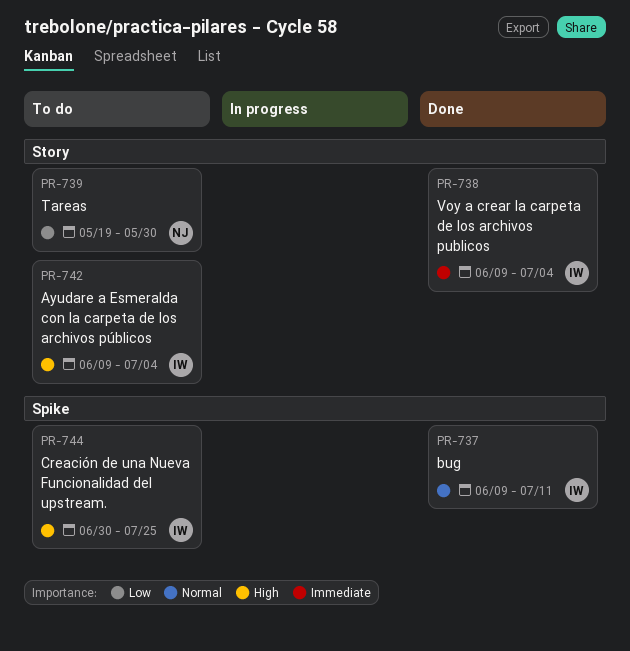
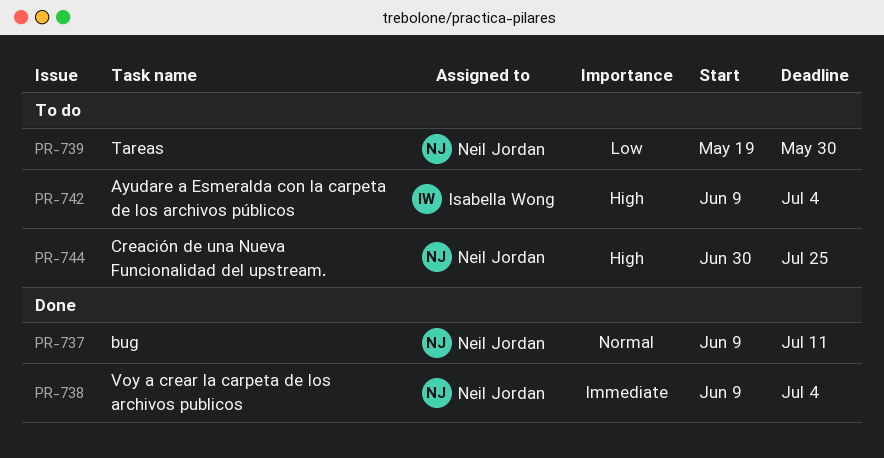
PR-737, owner: Isabella Wong -> Neil Jordan
PR-738, owner: Isabella Wong -> Neil Jordan
PR-744, owner: Isabella Wong -> Neil Jordan

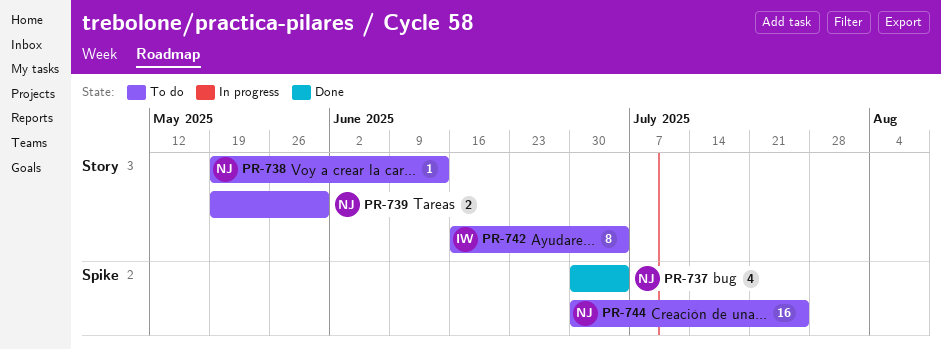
PR-737, start: Jun 9 -> Jun 30
PR-737, due: Jul 11 -> Jul 4
PR-738, status: Done -> To do
PR-738, start: Jun 9 -> May 19
PR-738, due: Jul 4 -> Jun 13
PR-742, start: Jun 9 -> Jun 16

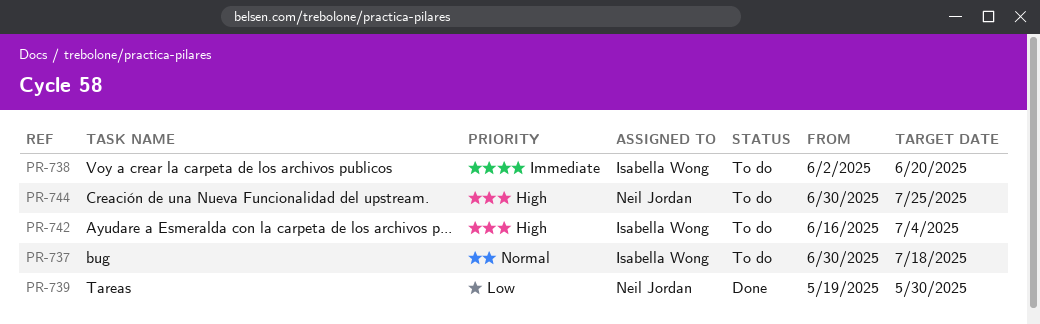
PR-737, status: Done -> To do
PR-737, owner: Neil Jordan -> Isabella Wong
PR-737, due: Jul 4 -> Jul 18
PR-738, owner: Neil Jordan -> Isabella Wong
PR-738, start: May 19 -> Jun 2
PR-738, due: Jun 13 -> Jun 20
PR-739, status: To do -> Done

